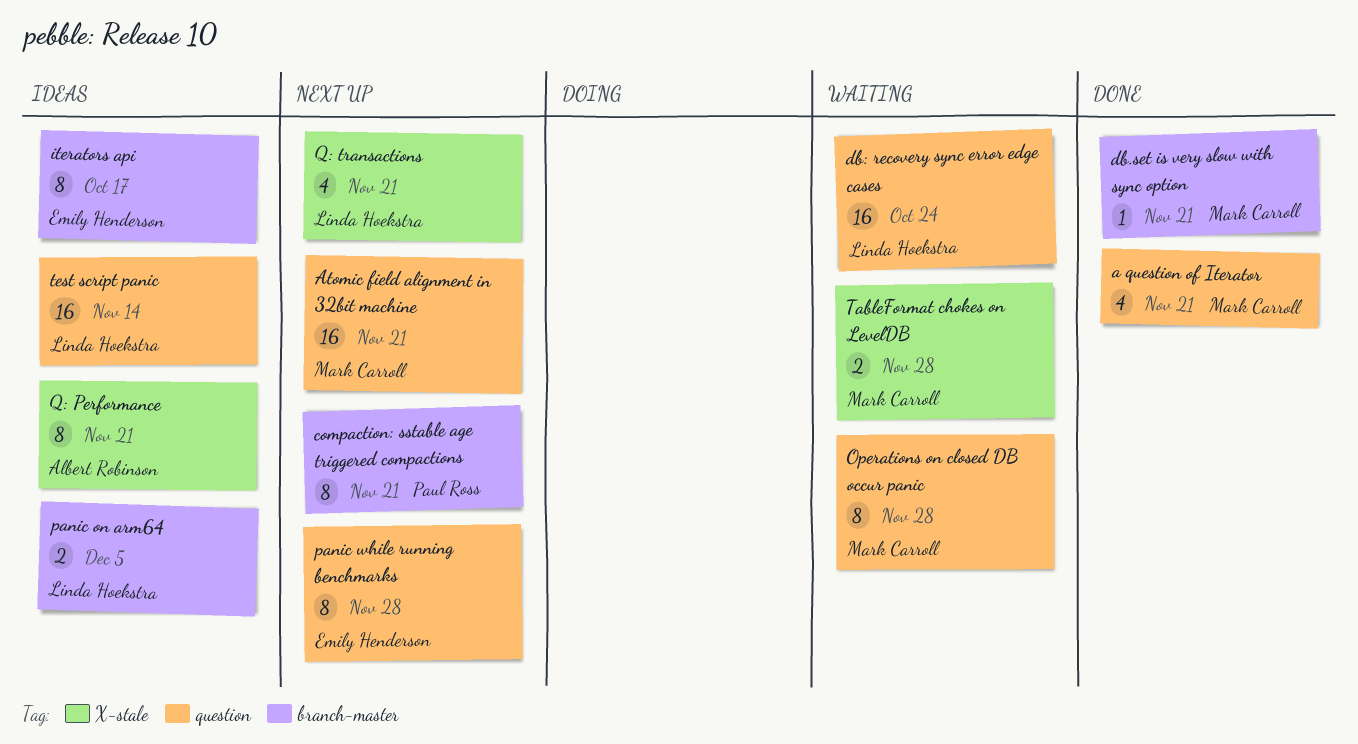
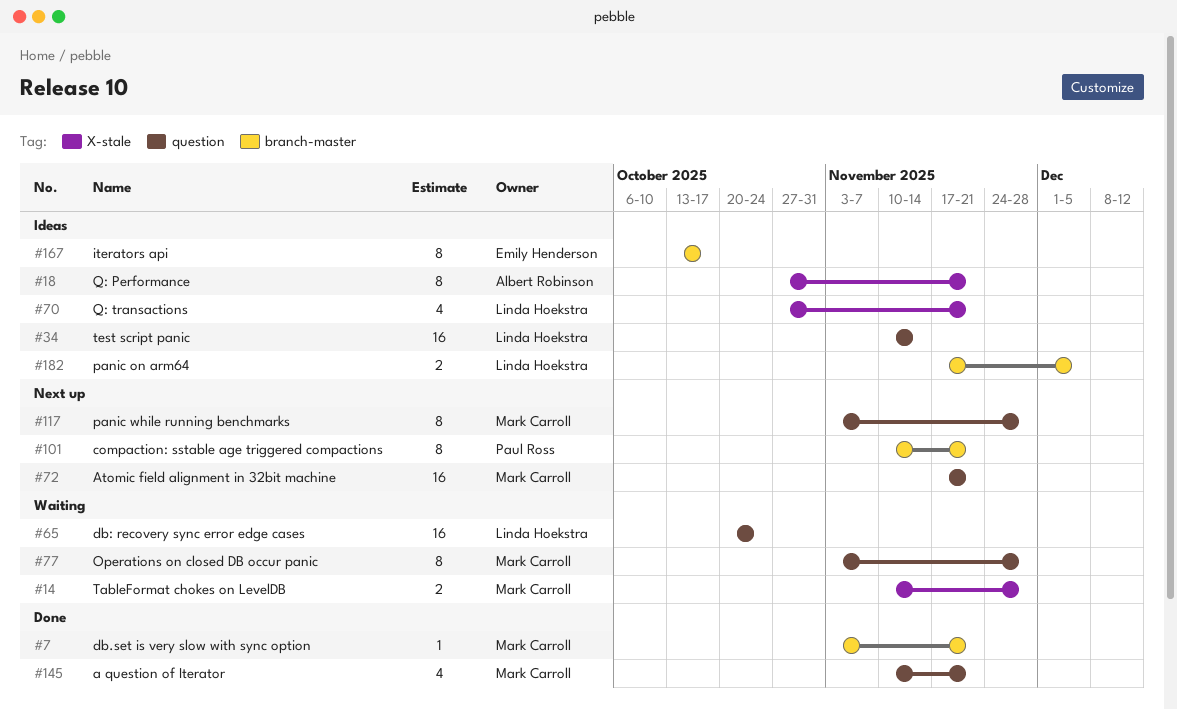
panic while running benchmarks, owner: Emily Henderson -> Mark Carroll
Q: transactions, status: Next up -> Ideas

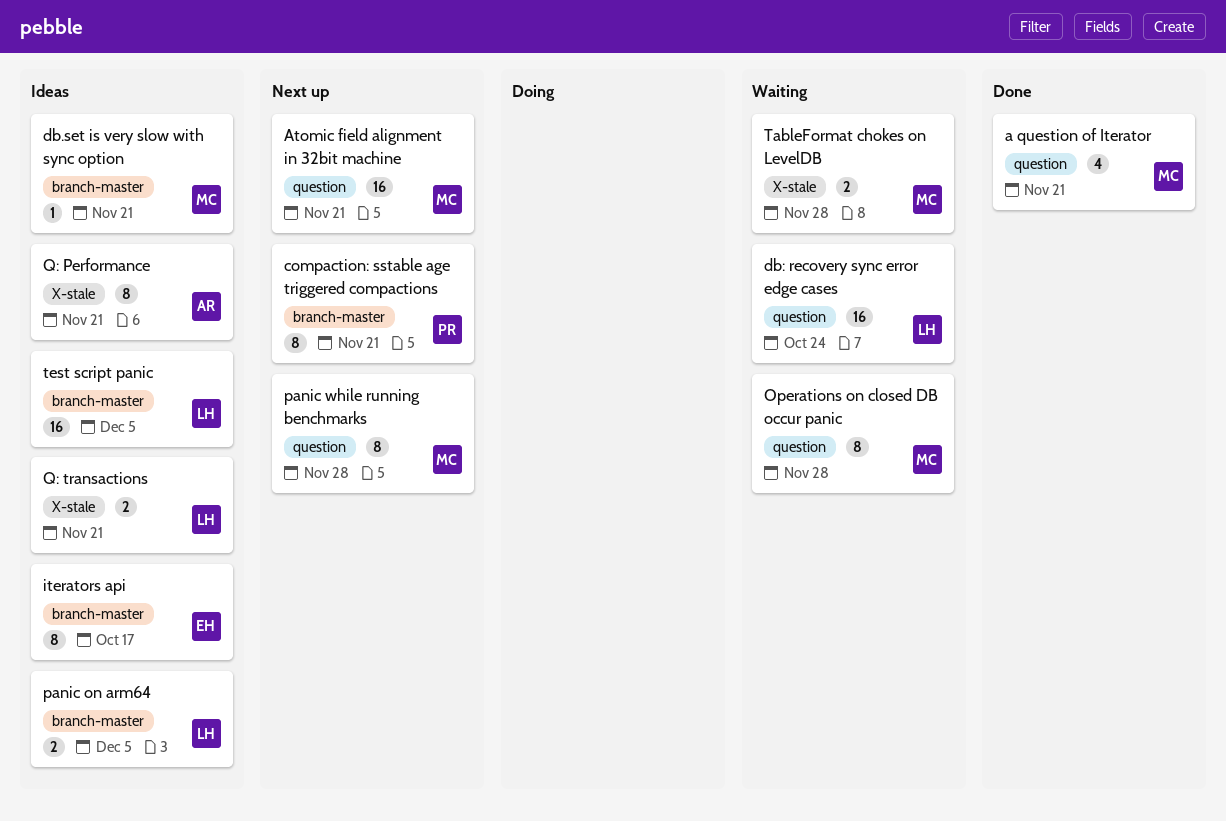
db.set is very slow with sync option, status: Done -> Ideas
Q: transactions, estimate: 4 -> 2
test script panic, label: question -> branch-master
test script panic, due: Nov 14 -> Dec 5

